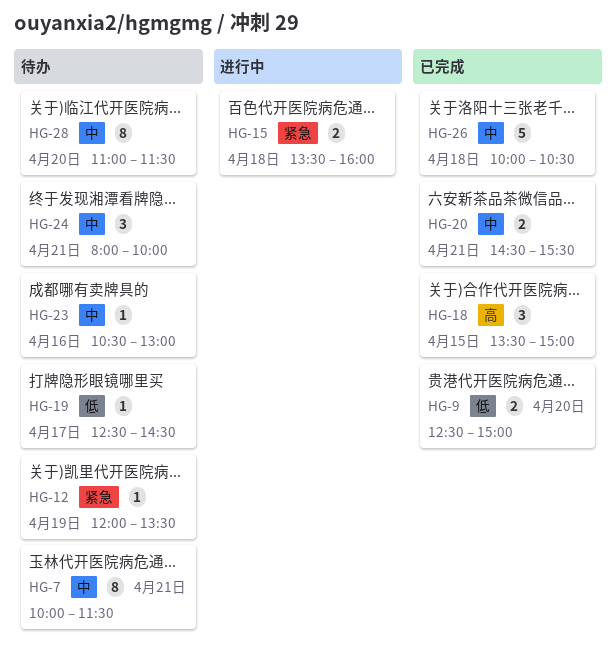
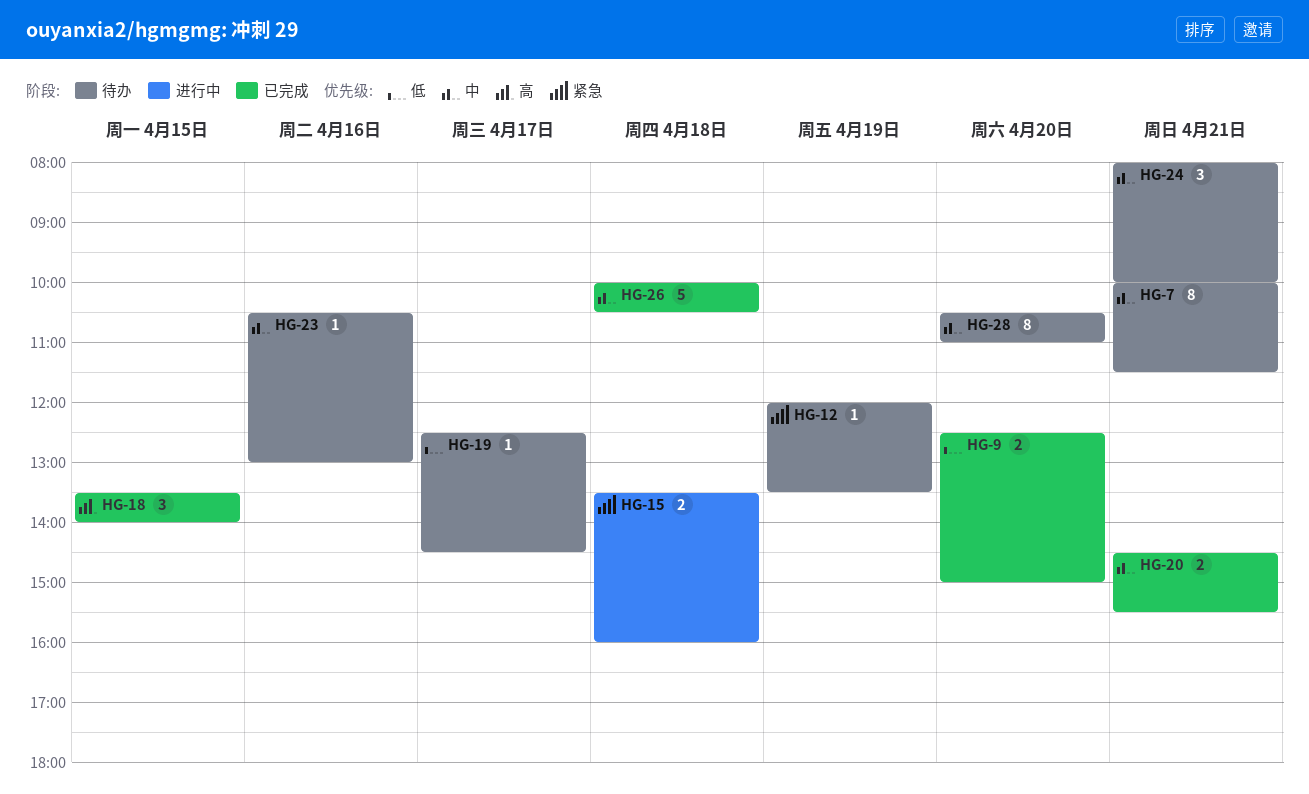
HG-18, ends: 15:00 -> 14:00
HG-28, begins: 11:00 -> 10:30
HG-28, ends: 11:30 -> 11:00

